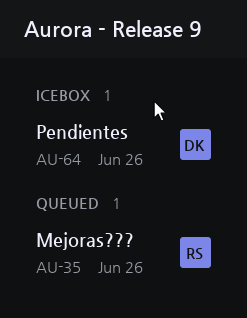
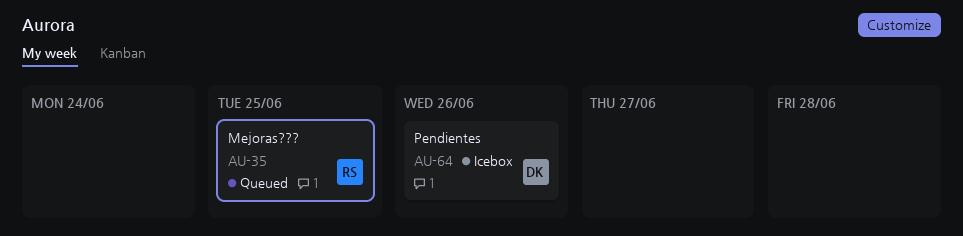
AU-35, due: Jun 26 -> Jun 25

